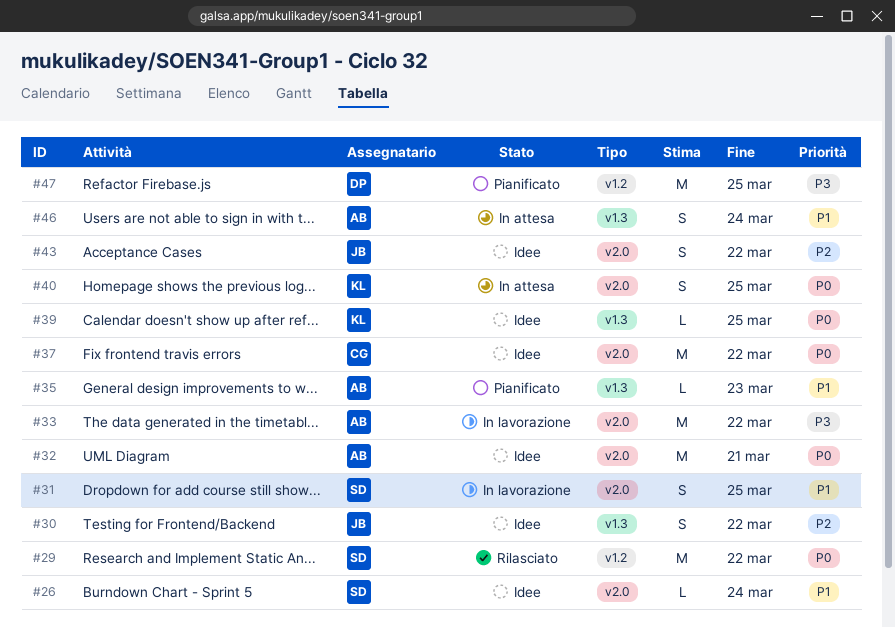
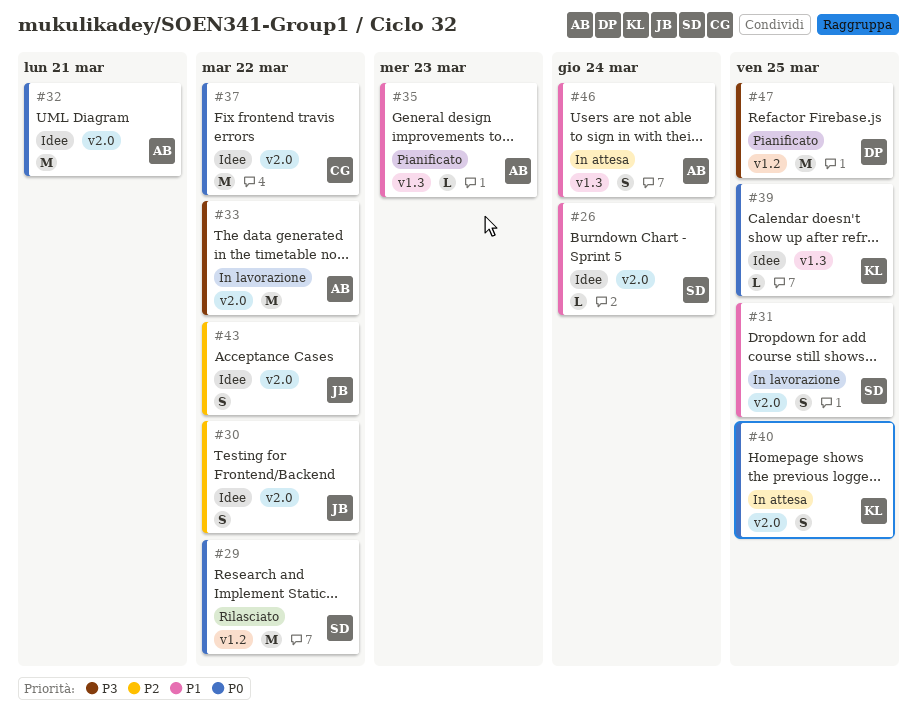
#30, label: v1.3 -> v2.0

